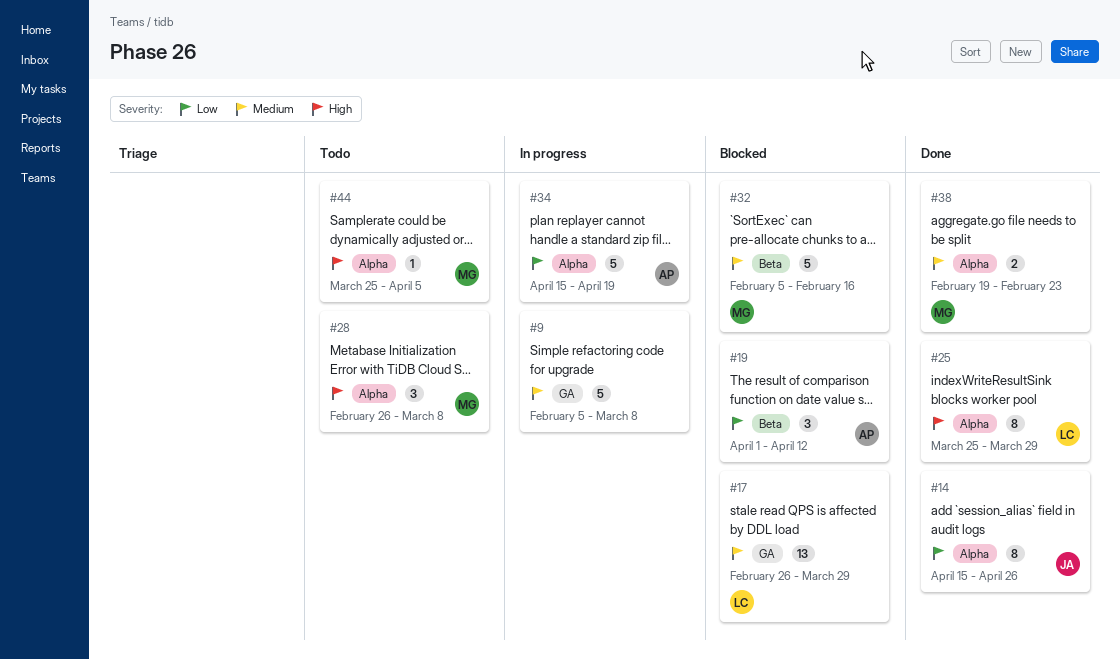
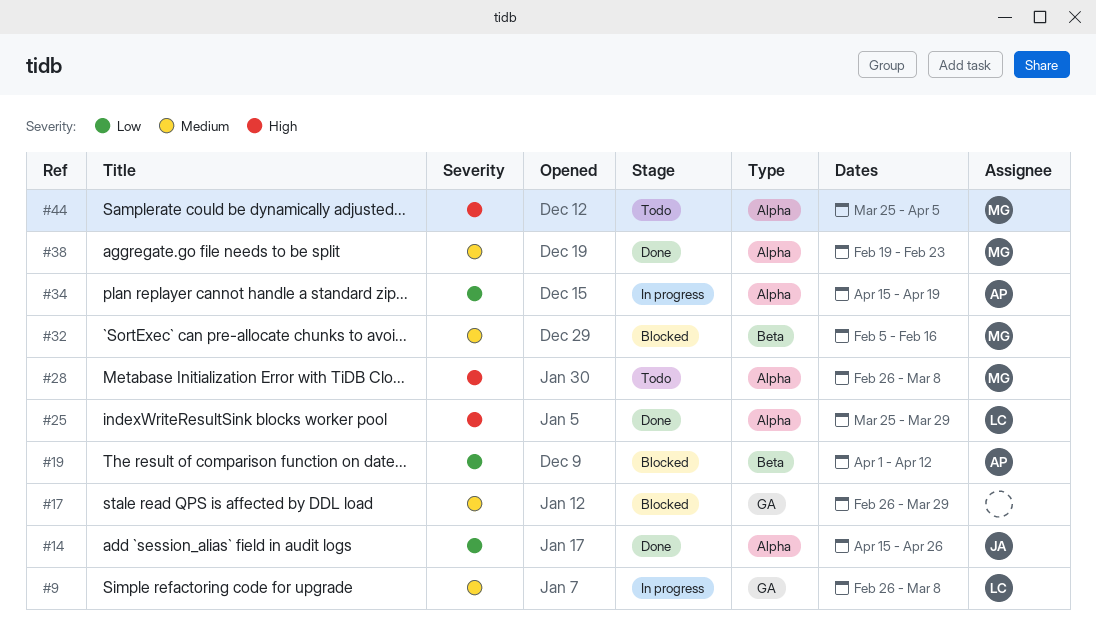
#9, owner: none -> LC
#9, start: Feb 5 -> Feb 26
#17, owner: LC -> none

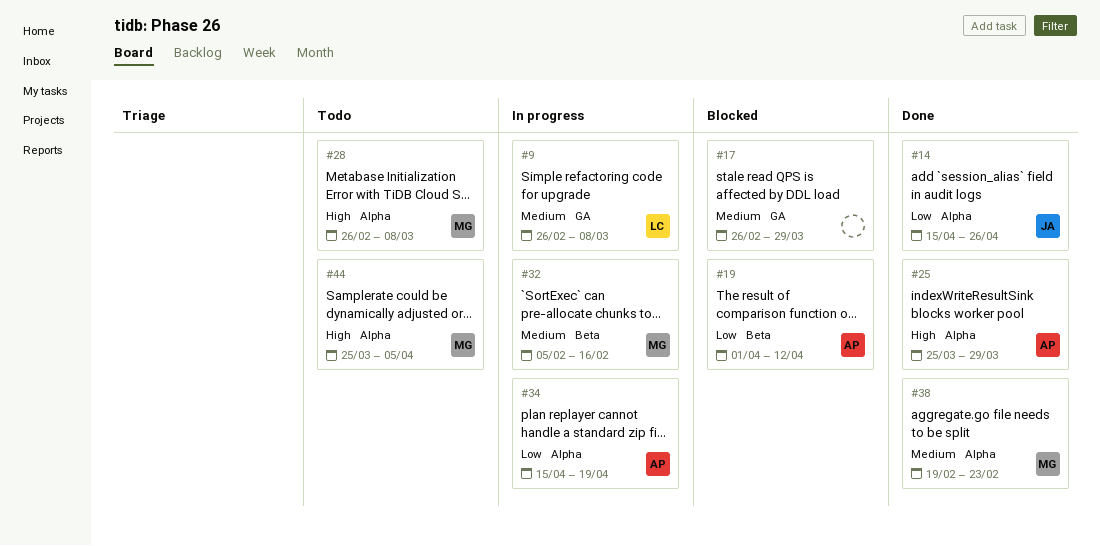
#25, owner: LC -> AP
#32, status: Blocked -> In progress

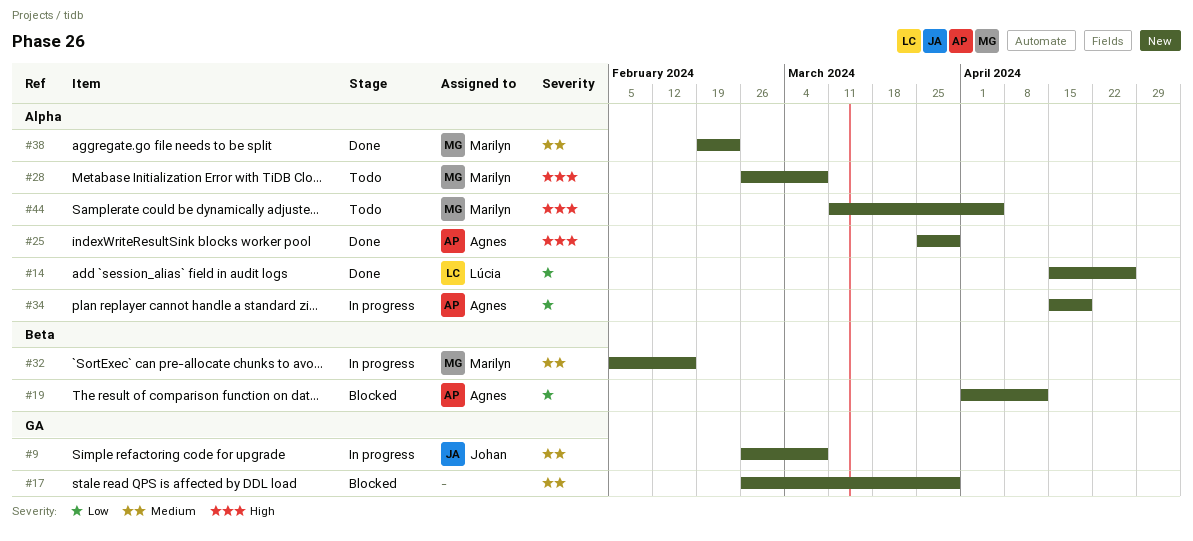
#9, owner: Lúcia -> Johan
#14, owner: Johan -> Lúcia
#44, start: Mar 25 -> Mar 11

